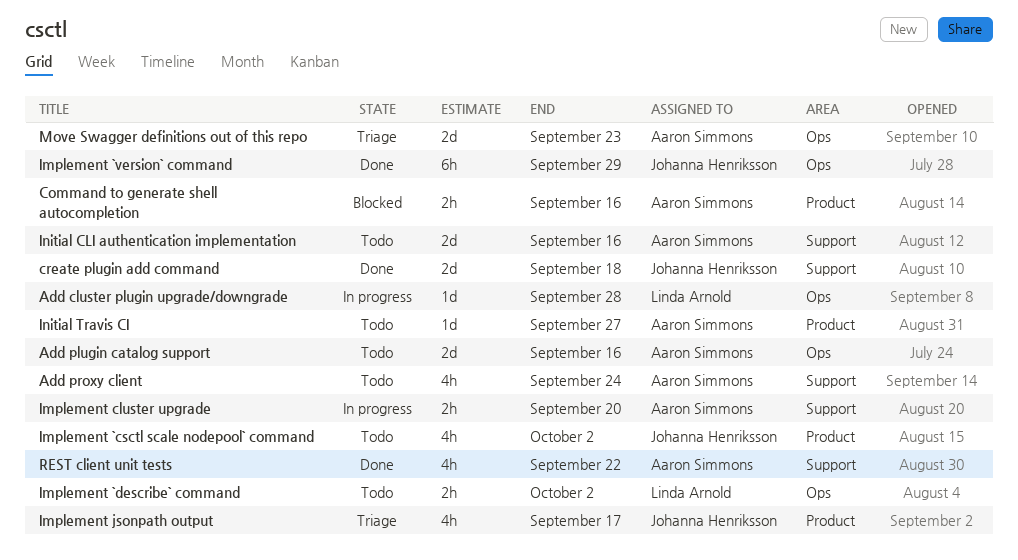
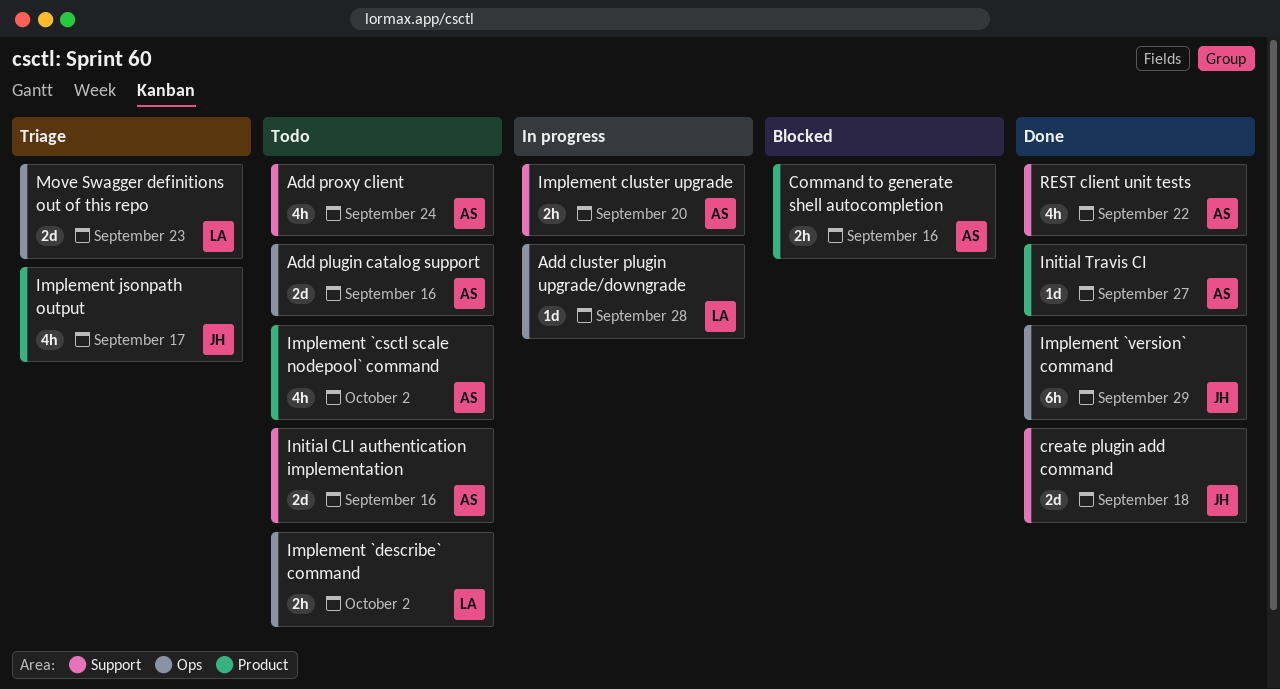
Implement `csctl scale nodepool` command, owner: Johanna Henriksson -> Aaron Simmons
Initial Travis CI, status: Todo -> Done
Move Swagger definitions out of this repo, owner: Aaron Simmons -> Linda Arnold

